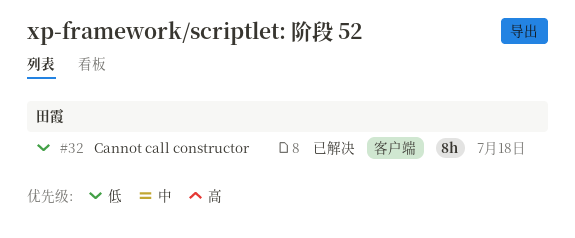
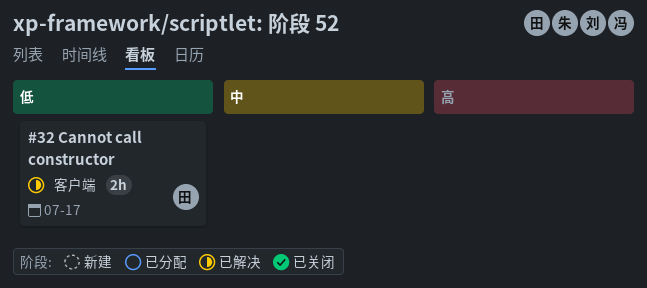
#32, estimate: 8h -> 2h
#32, due: Jul 18 -> Jul 17

